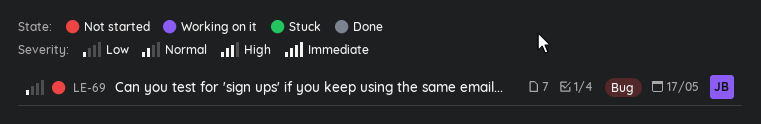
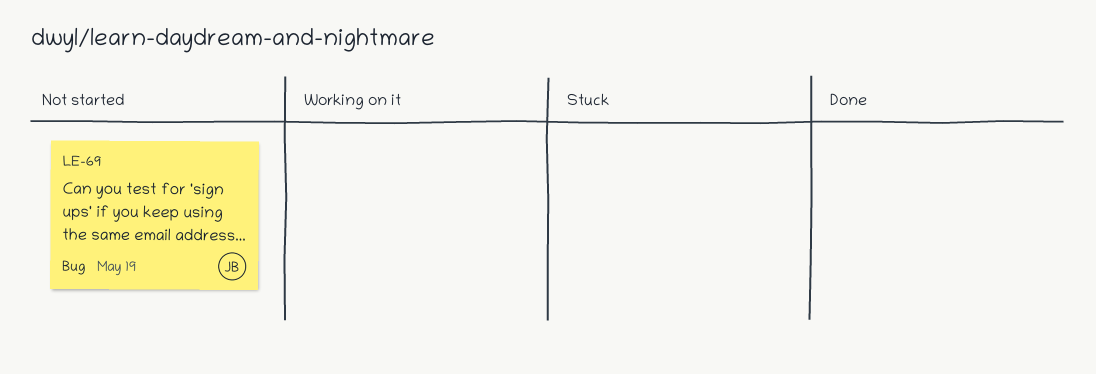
LE-69, due: May 17 -> May 19

